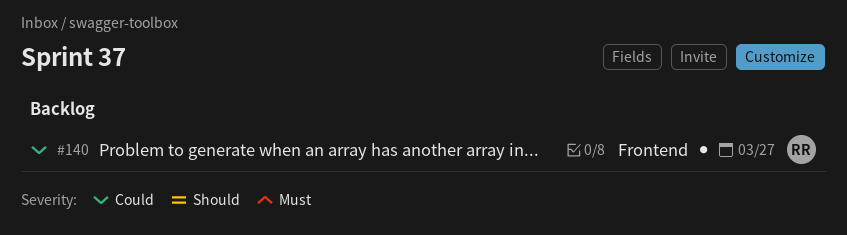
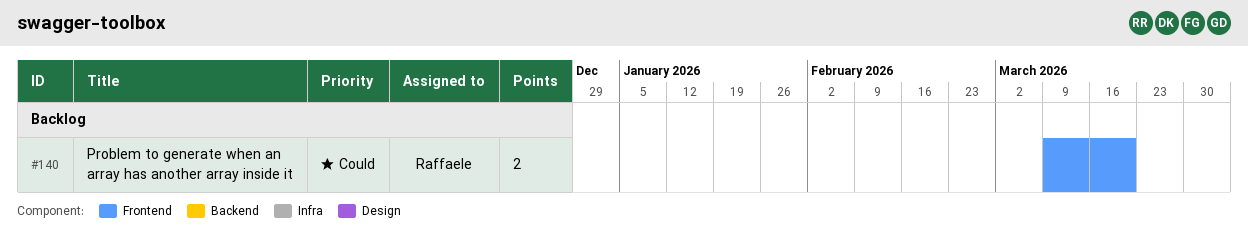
#140, estimate: 1 -> 2
#140, due: Mar 27 -> Mar 20

